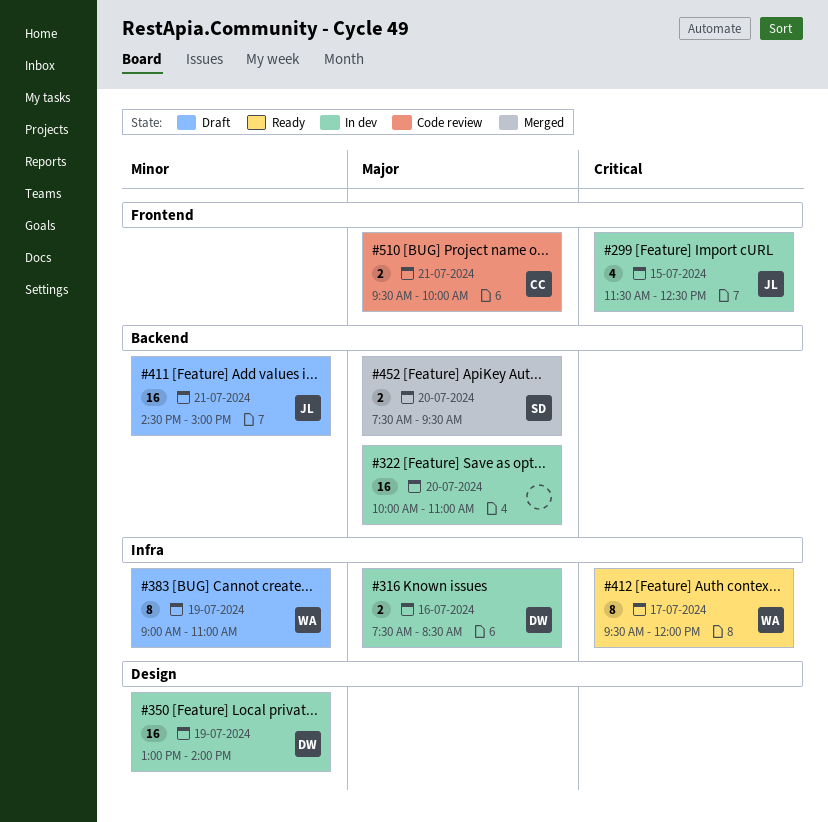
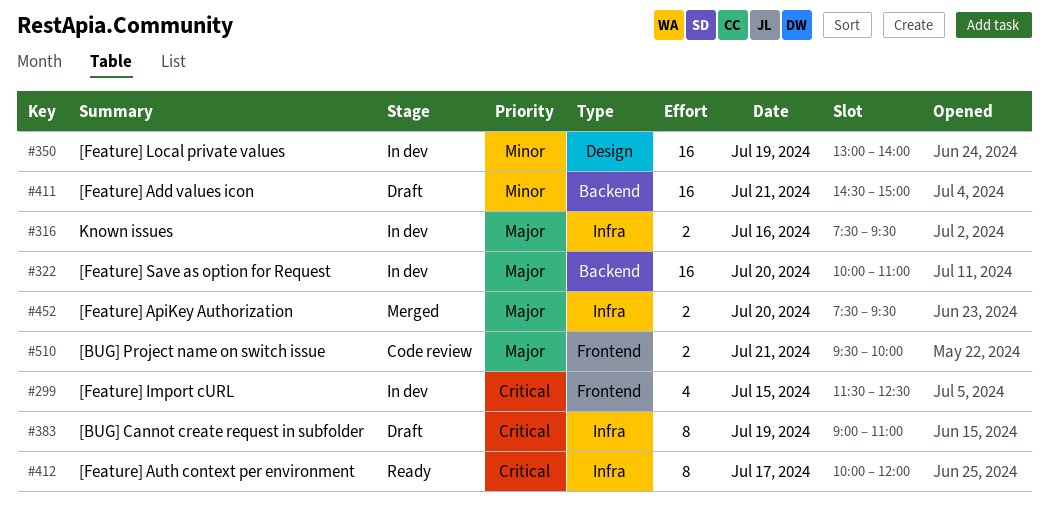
#316, ends: 08:30 -> 09:30
#383, priority: Minor -> Critical
#412, begins: 09:30 -> 10:00
#452, label: Backend -> Infra

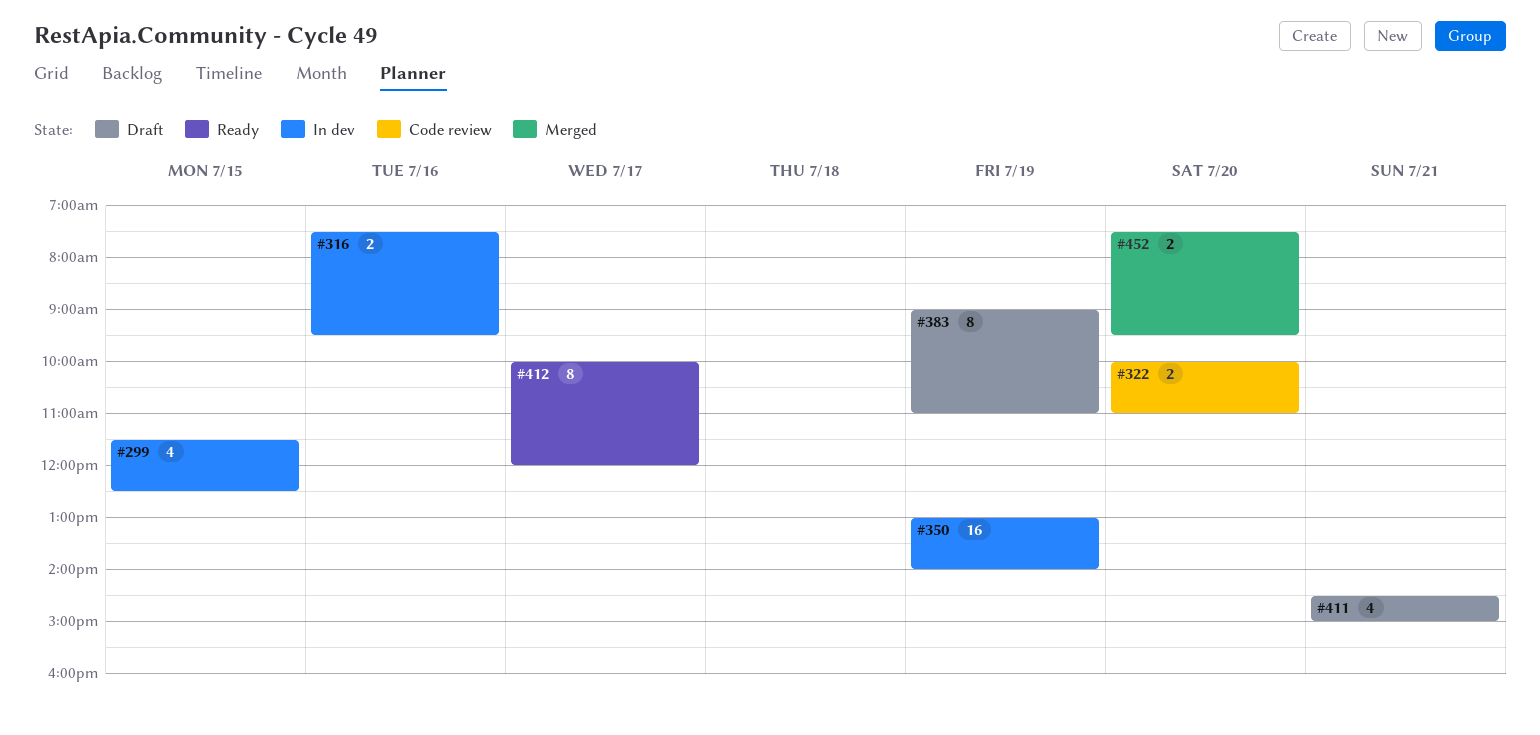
#322, status: In dev -> Code review
#322, estimate: 16 -> 2
#411, estimate: 16 -> 4
#510: present -> none

